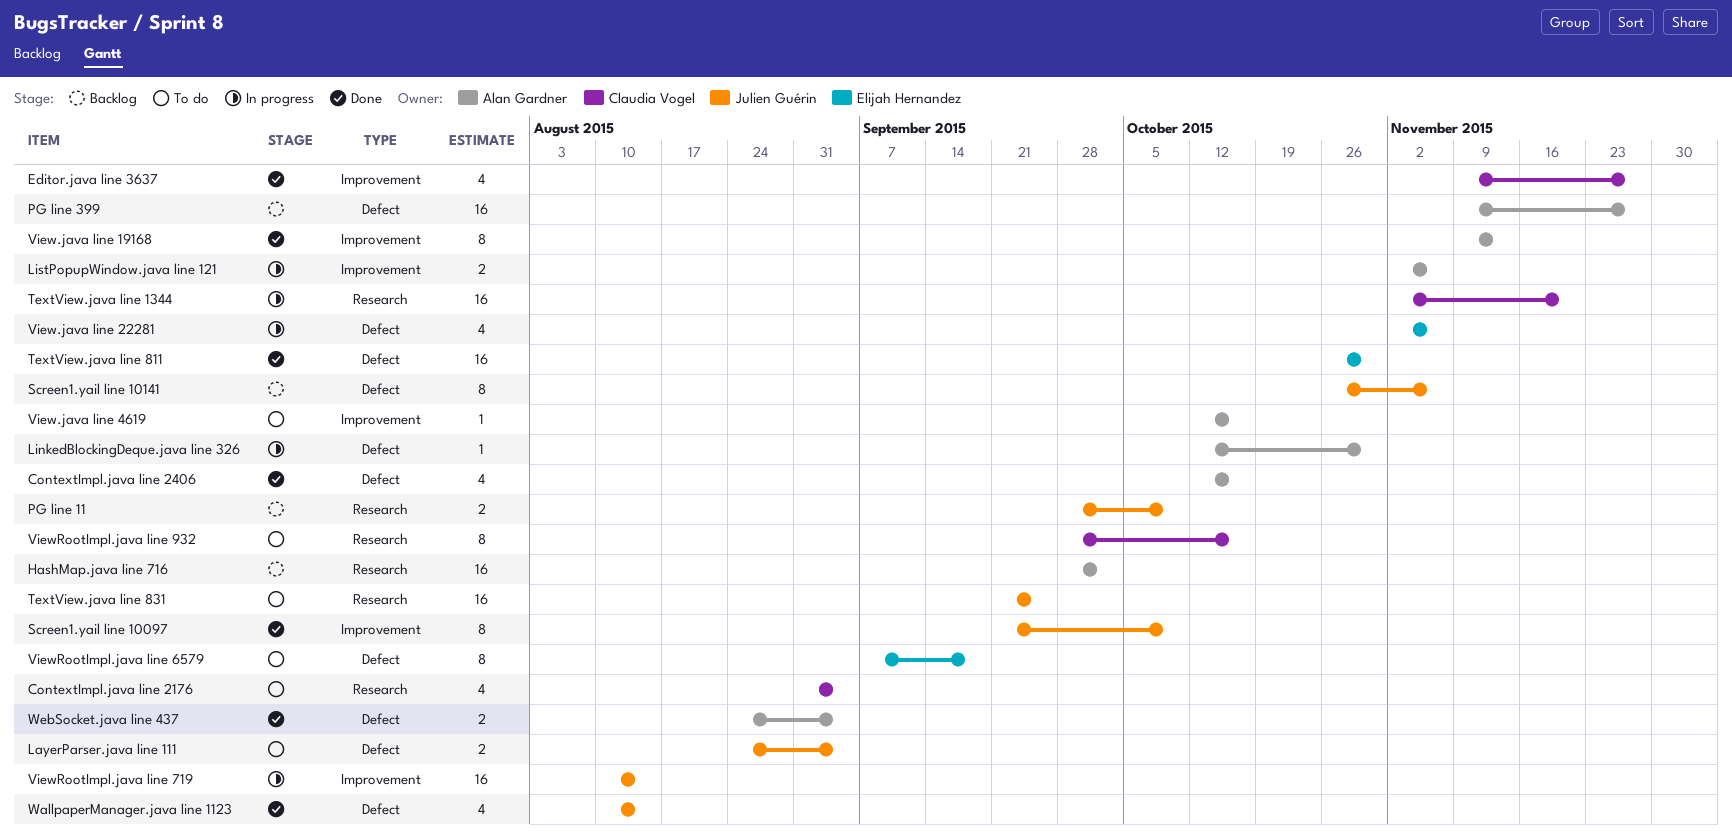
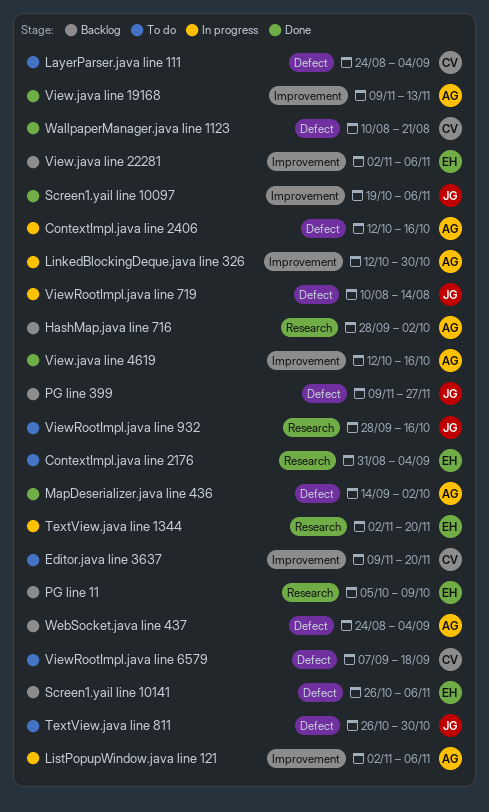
ContextImpl.java line 2176, owner: Claudia Vogel -> Elijah Hernandez
ContextImpl.java line 2406, status: Done -> In progress
Editor.java line 3637, status: Done -> To do
Editor.java line 3637, due: Nov 27 -> Nov 20
LayerParser.java line 111, owner: Julien Guérin -> Claudia Vogel
LinkedBlockingDeque.java line 326, label: Defect -> Improvement
MapDeserializer.java line 436: none -> present
PG line 11, owner: Julien Guérin -> Elijah Hernandez
PG line 11, start: Sep 28 -> Oct 5
PG line 399, owner: Alan Gardner -> Julien Guérin
Screen1.yail line 10097, start: Sep 21 -> Oct 19
Screen1.yail line 10097, due: Oct 9 -> Nov 6
Screen1.yail line 10141, owner: Julien Guérin -> Elijah Hernandez
TextView.java line 1344, owner: Claudia Vogel -> Elijah Hernandez
TextView.java line 811, status: Done -> To do
TextView.java line 811, owner: Elijah Hernandez -> Julien Guérin
TextView.java line 831: present -> none
View.java line 22281, status: In progress -> Backlog
View.java line 22281, label: Defect -> Improvement
View.java line 4619, status: To do -> Done
ViewRootImpl.java line 6579, owner: Elijah Hernandez -> Claudia Vogel
ViewRootImpl.java line 719, label: Improvement -> Defect
ViewRootImpl.java line 932, owner: Claudia Vogel -> Julien Guérin
WallpaperManager.java line 1123, owner: Julien Guérin -> Claudia Vogel
WallpaperManager.java line 1123, due: Aug 14 -> Aug 21
WebSocket.java line 437, status: Done -> Backlog

